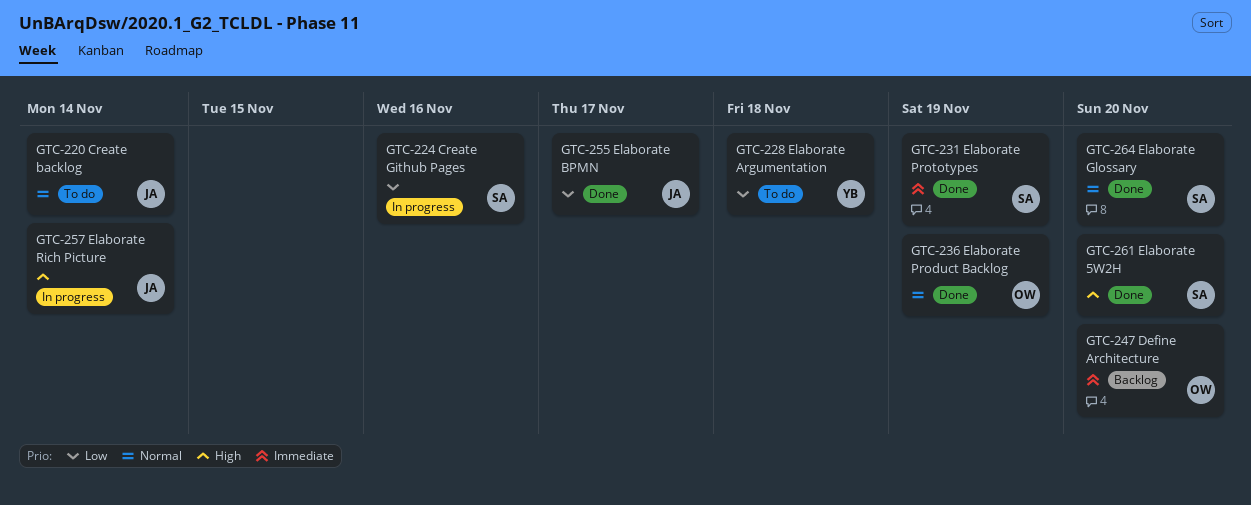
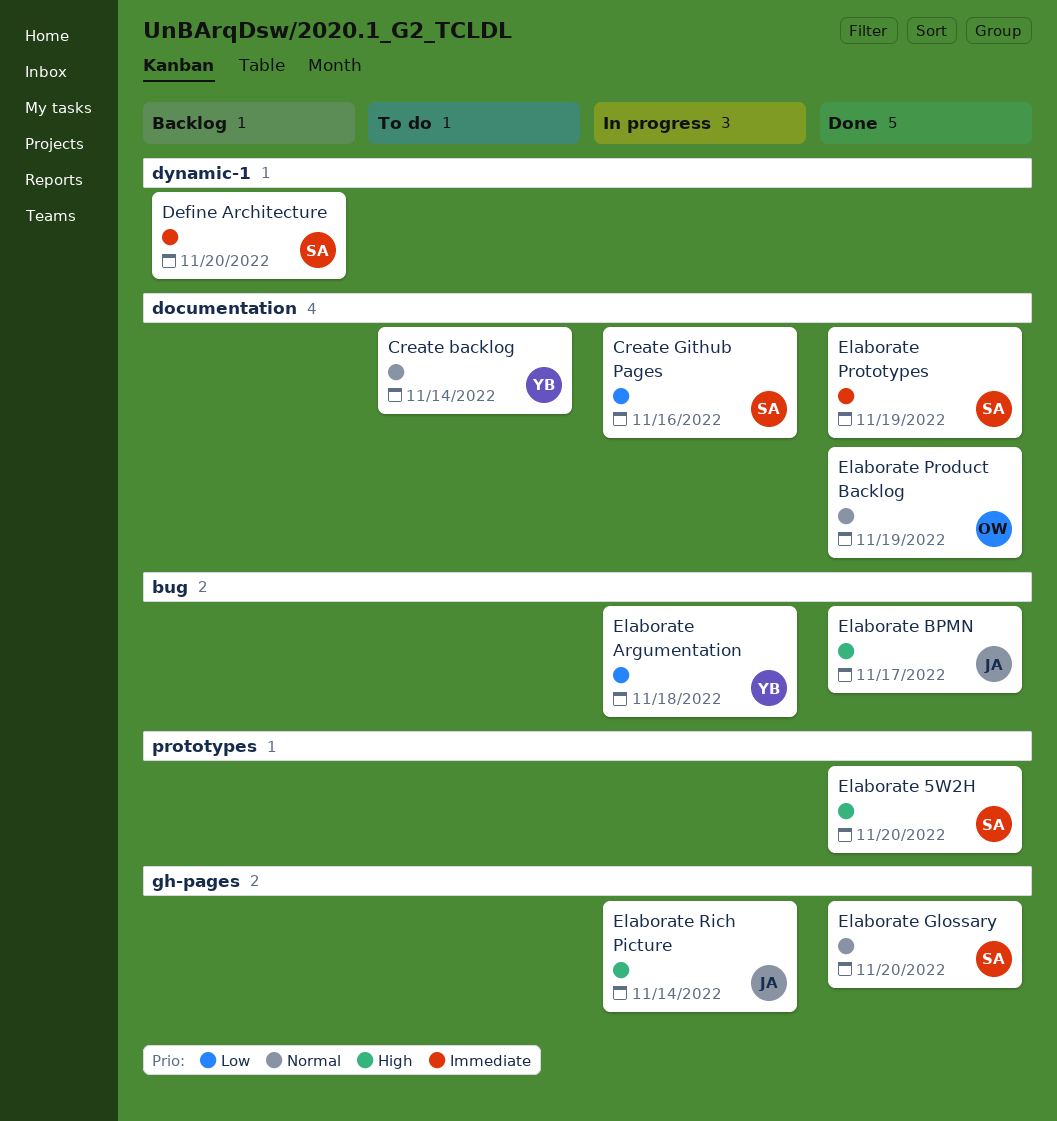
Create backlog, owner: JA -> YB
Define Architecture, owner: OW -> SA
Elaborate Argumentation, status: To do -> In progress
Elaborate BPMN, priority: Low -> High

